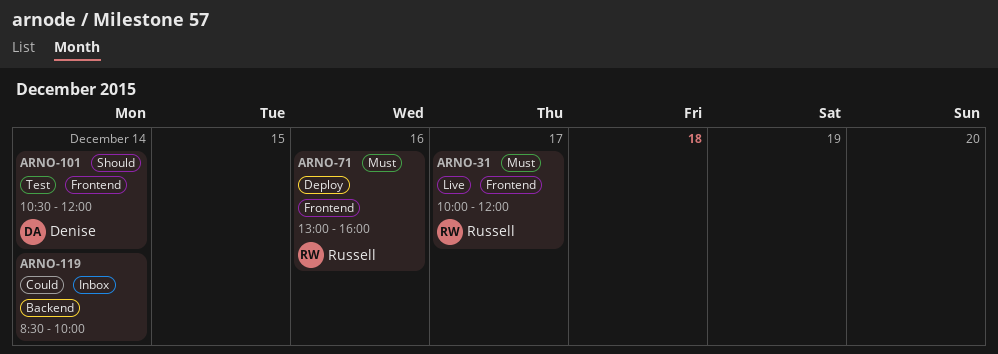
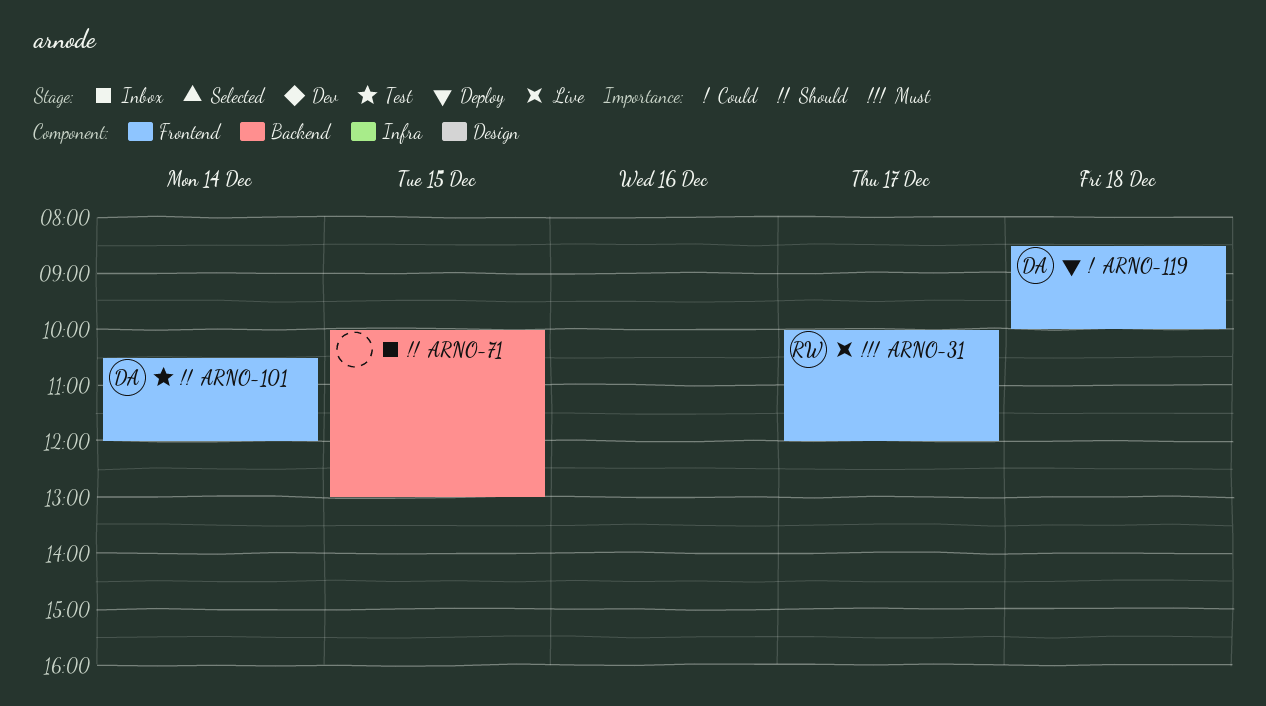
ARNO-71, status: Deploy -> Inbox
ARNO-71, owner: Russell -> none
ARNO-71, priority: Must -> Should
ARNO-71, label: Frontend -> Backend
ARNO-71, day: Dec 16 -> Dec 15
ARNO-71, begins: 13:00 -> 10:00
ARNO-71, ends: 16:00 -> 13:00
ARNO-119, status: Inbox -> Deploy
ARNO-119, owner: none -> Denise
ARNO-119, label: Backend -> Frontend
ARNO-119, day: Dec 14 -> Dec 18

